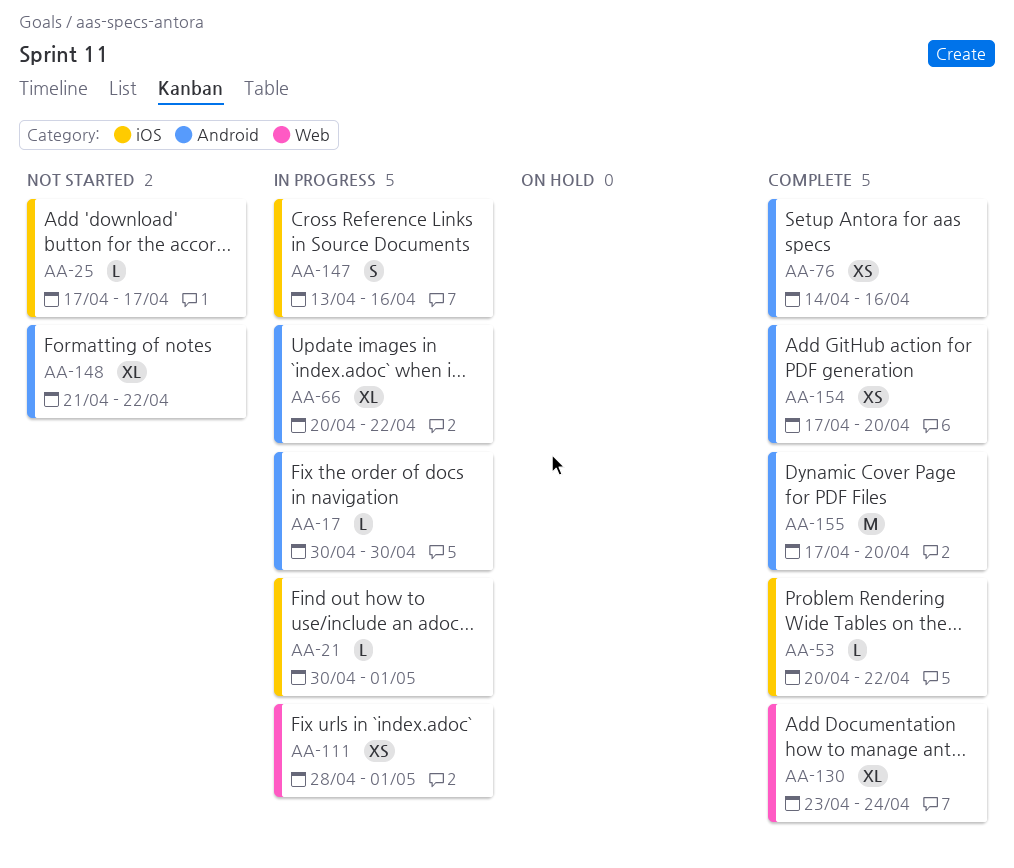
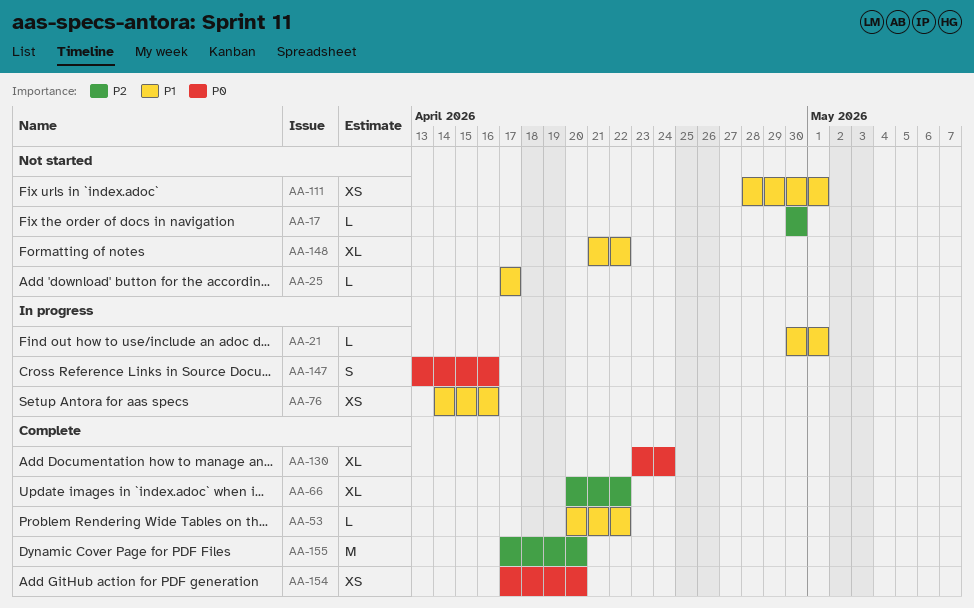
AA-17, status: In progress -> Not started
AA-66, status: In progress -> Complete
AA-76, status: Complete -> In progress
AA-111, status: In progress -> Not started

